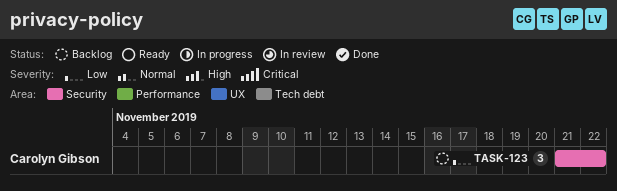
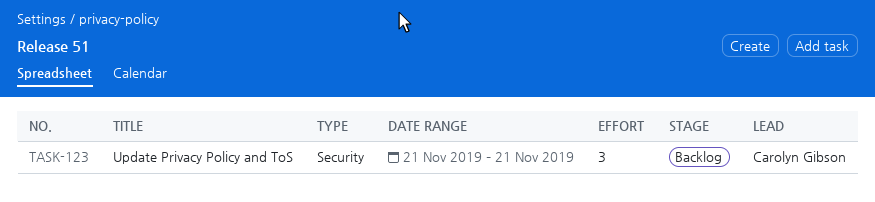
TASK-123, due: Nov 22 -> Nov 21

